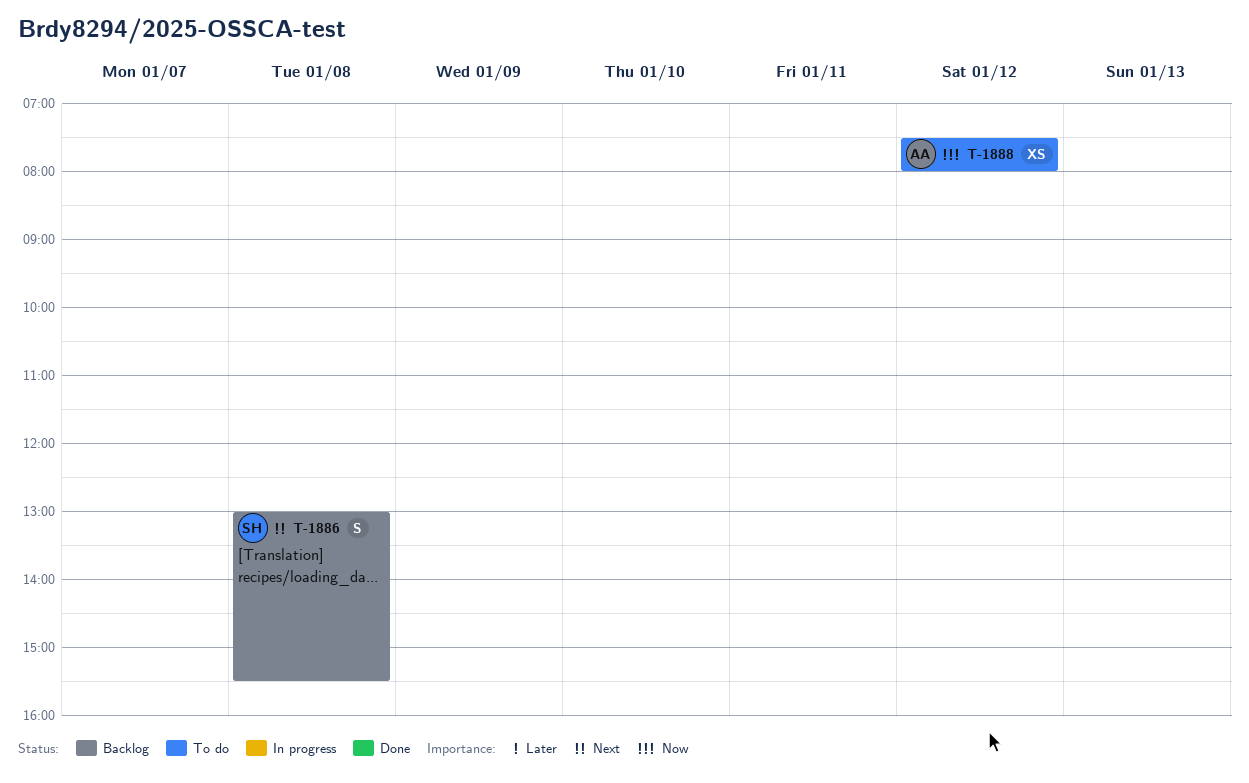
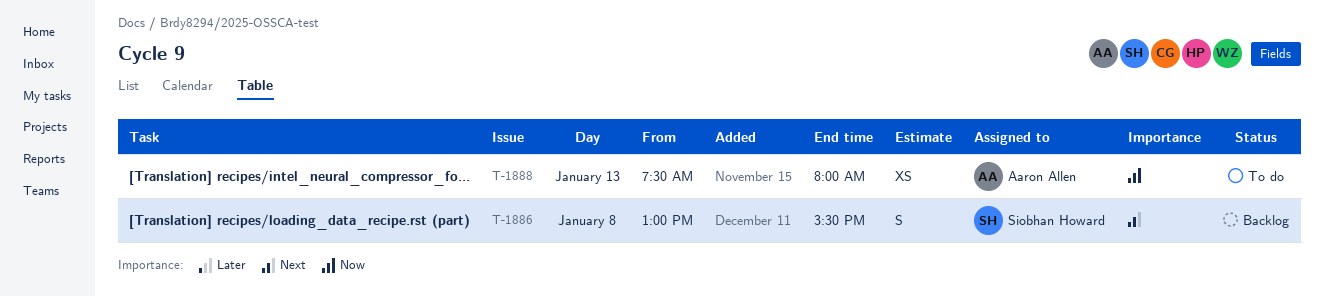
T-1888, day: Jan 12 -> Jan 13

